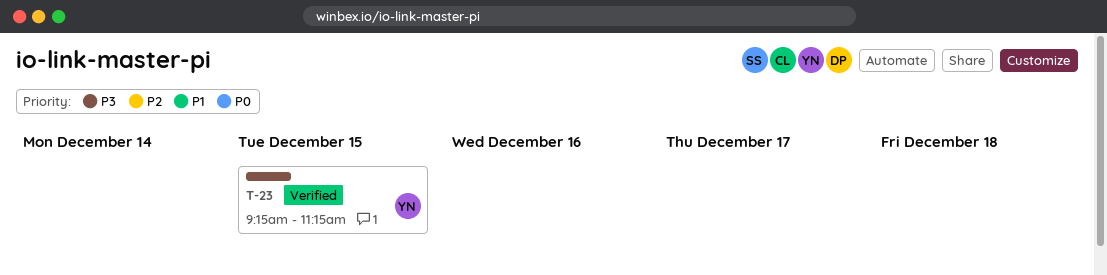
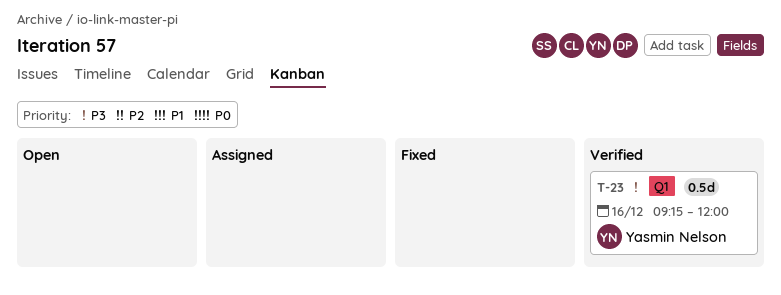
T-23, day: Dec 15 -> Dec 16
T-23, ends: 11:15 -> 12:00

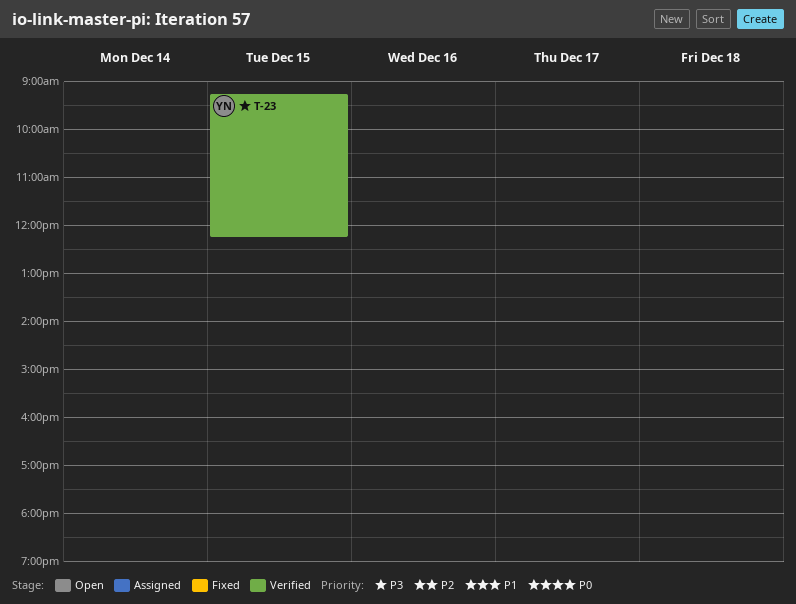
T-23, day: Dec 16 -> Dec 15
T-23, ends: 12:00 -> 12:15

